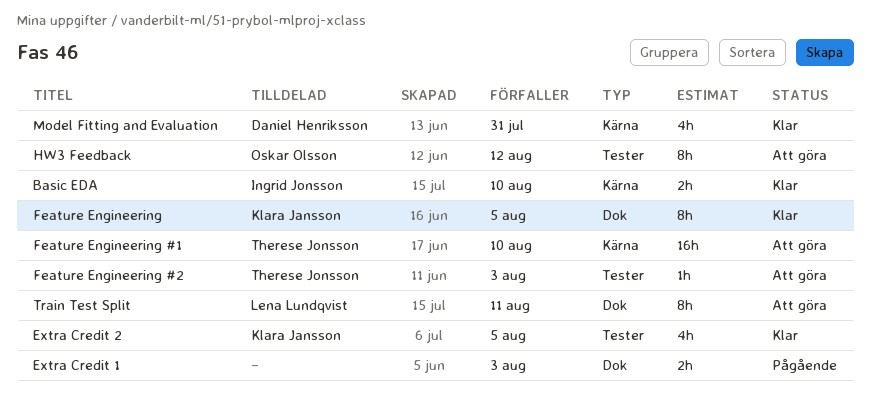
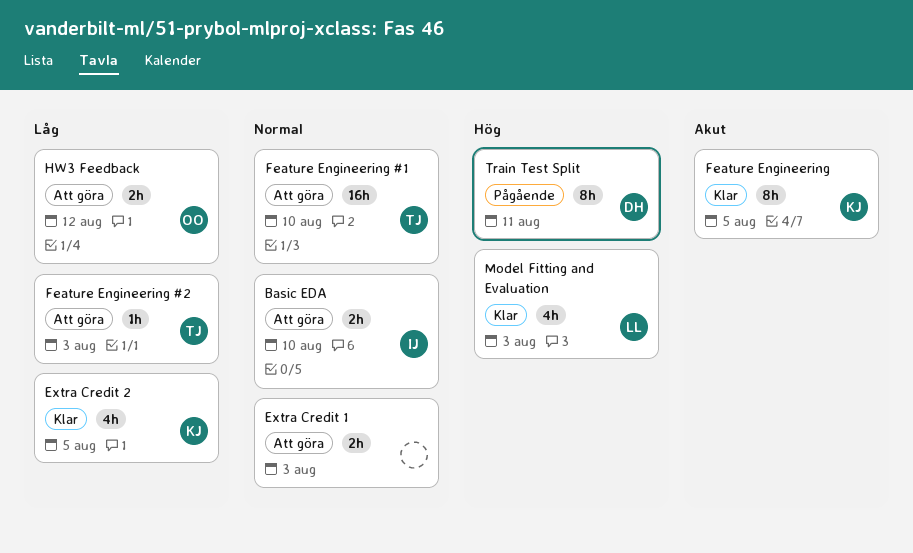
Basic EDA, status: Klar -> Att göra
Extra Credit 1, status: Pågående -> Att göra
HW3 Feedback, estimate: 8h -> 2h
Model Fitting and Evaluation, owner: Daniel Henriksson -> Lena Lundqvist
Model Fitting and Evaluation, due: Jul 31 -> Aug 3
Train Test Split, status: Att göra -> Pågående
Train Test Split, owner: Lena Lundqvist -> Daniel Henriksson

